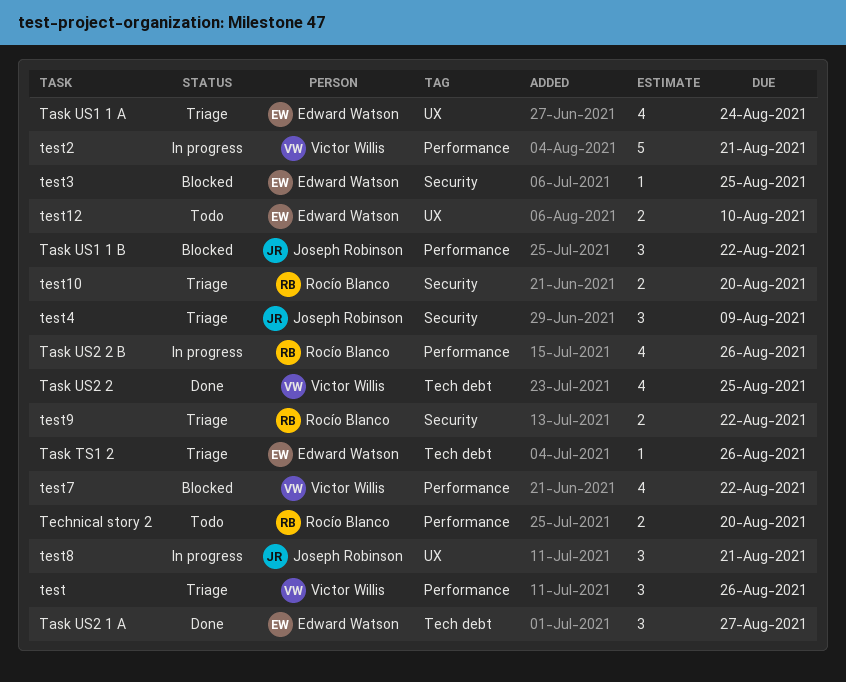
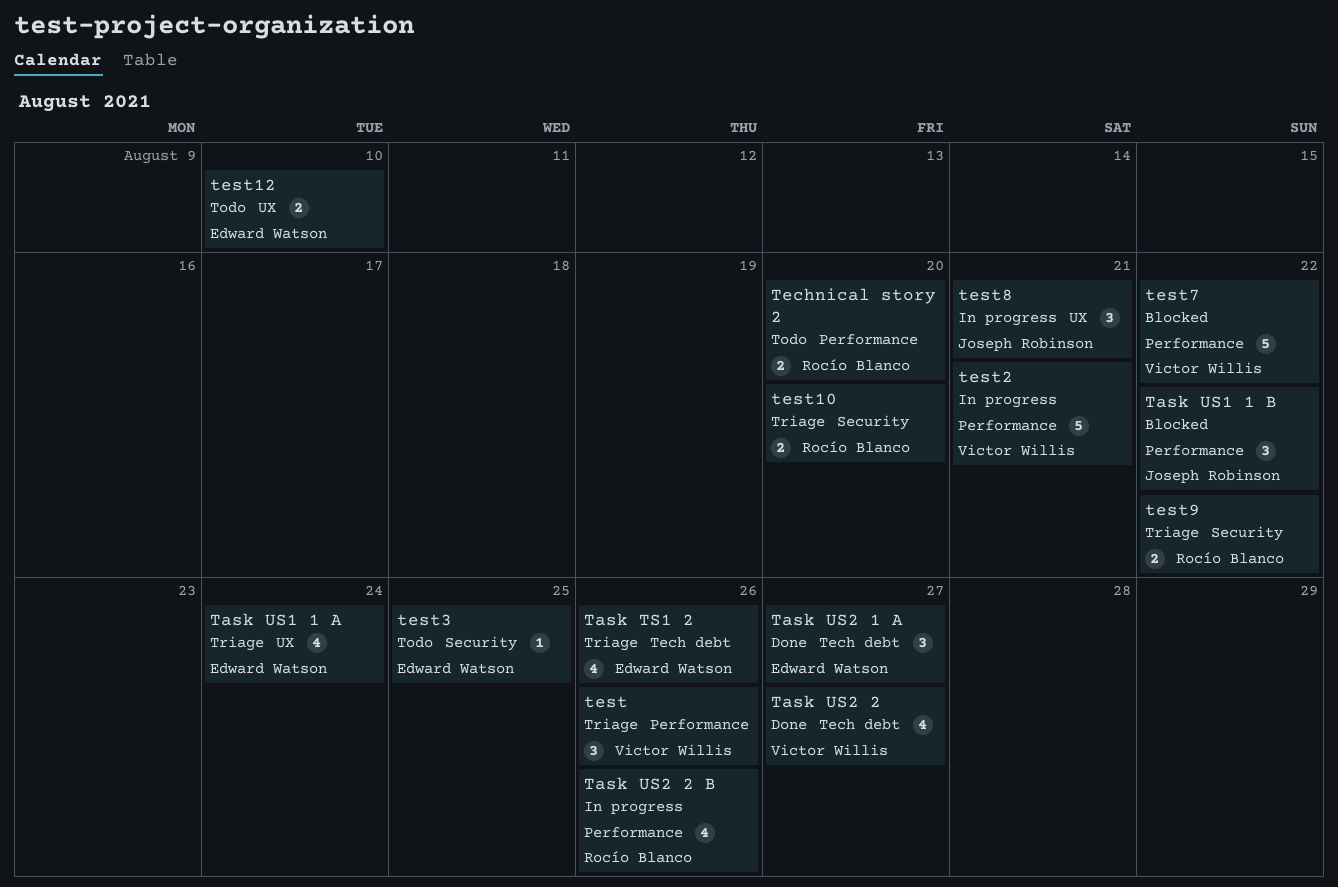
Task TS1 2, estimate: 1 -> 4
Task US2 2, due: Aug 25 -> Aug 27
test3, status: Blocked -> Todo
test4: present -> none
test7, estimate: 4 -> 5

